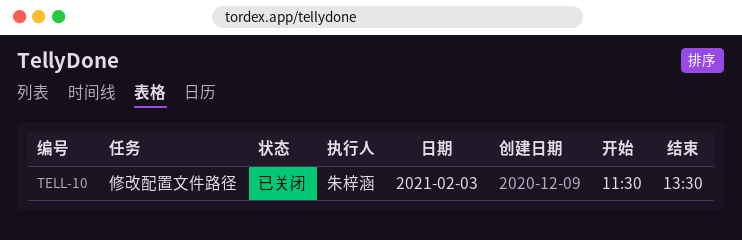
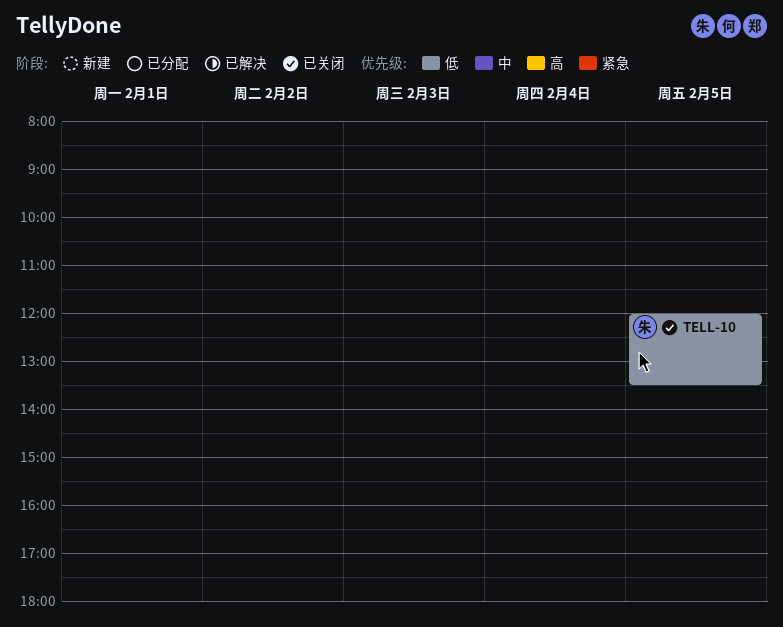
TELL-10, day: Feb 3 -> Feb 5
TELL-10, begins: 11:30 -> 12:00

